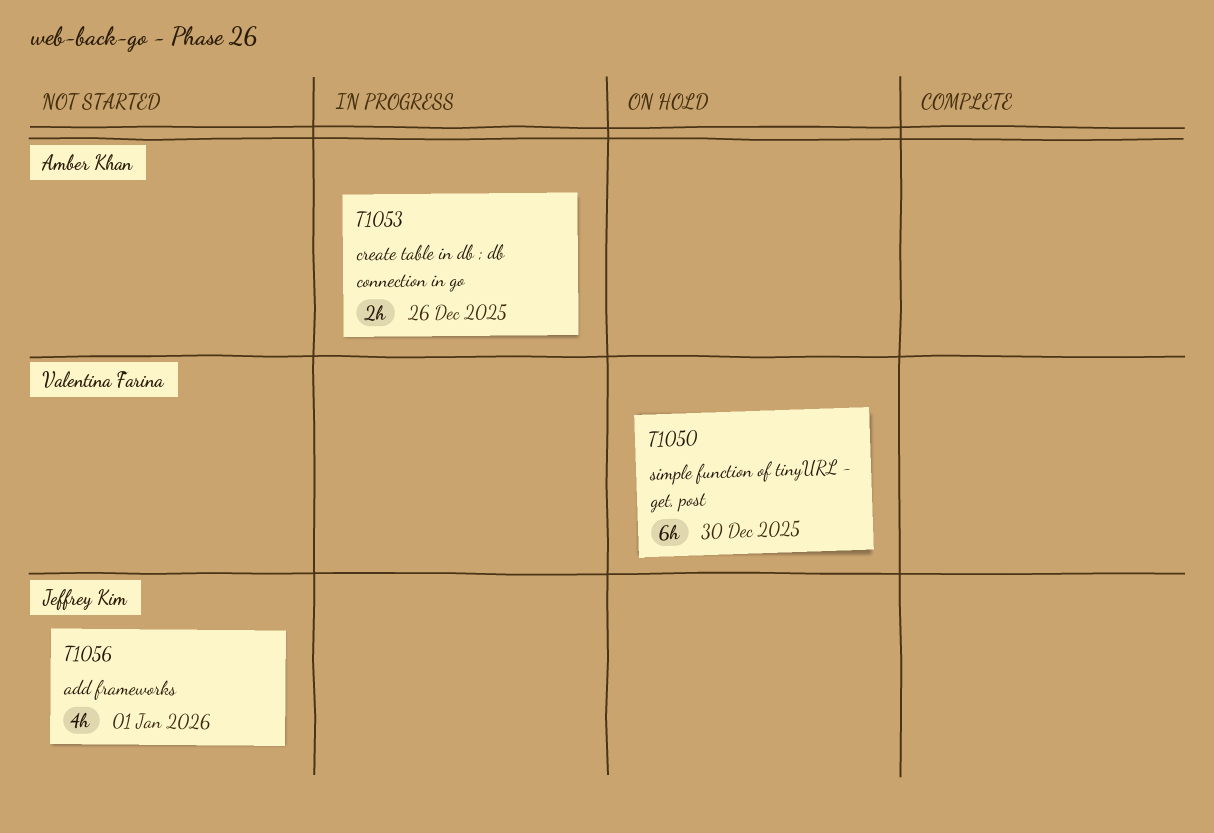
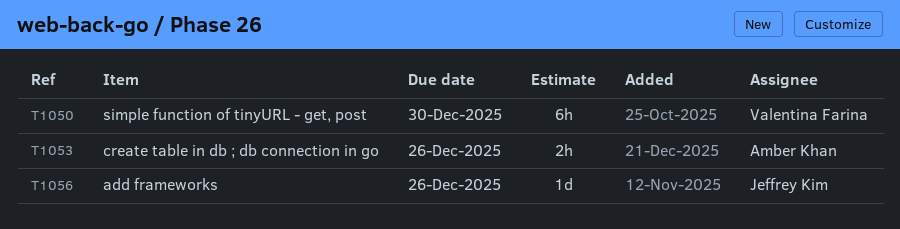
T1056, estimate: 4h -> 1d
T1056, due: Jan 1 -> Dec 26

